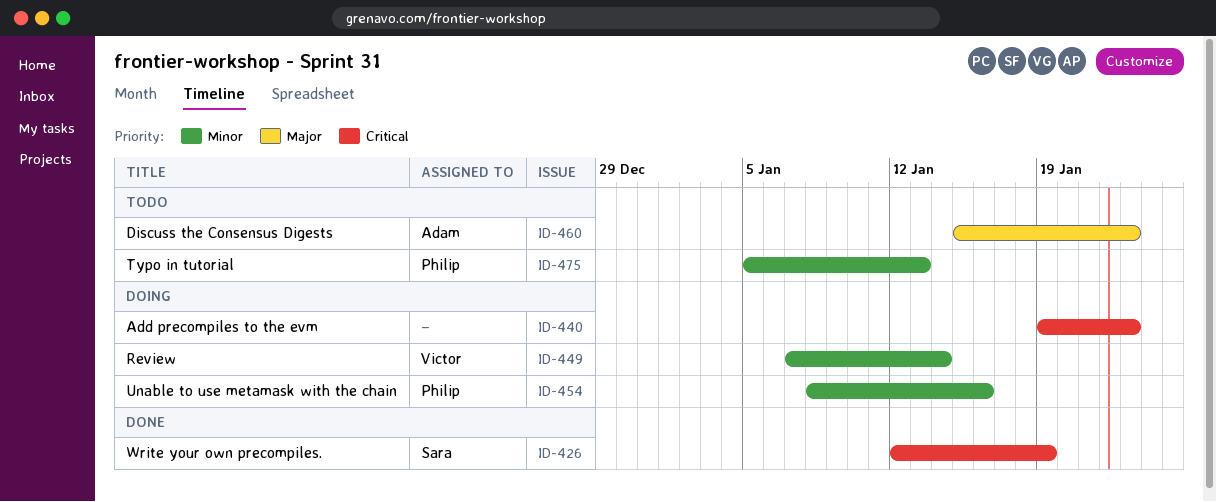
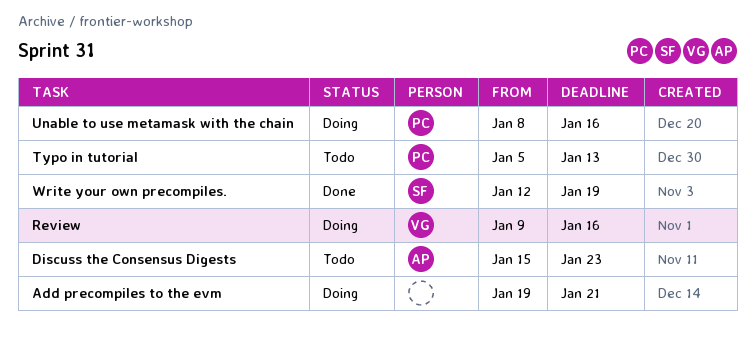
Add precompiles to the evm, due: Jan 23 -> Jan 21
Review, start: Jan 7 -> Jan 9
Review, due: Jan 14 -> Jan 16

